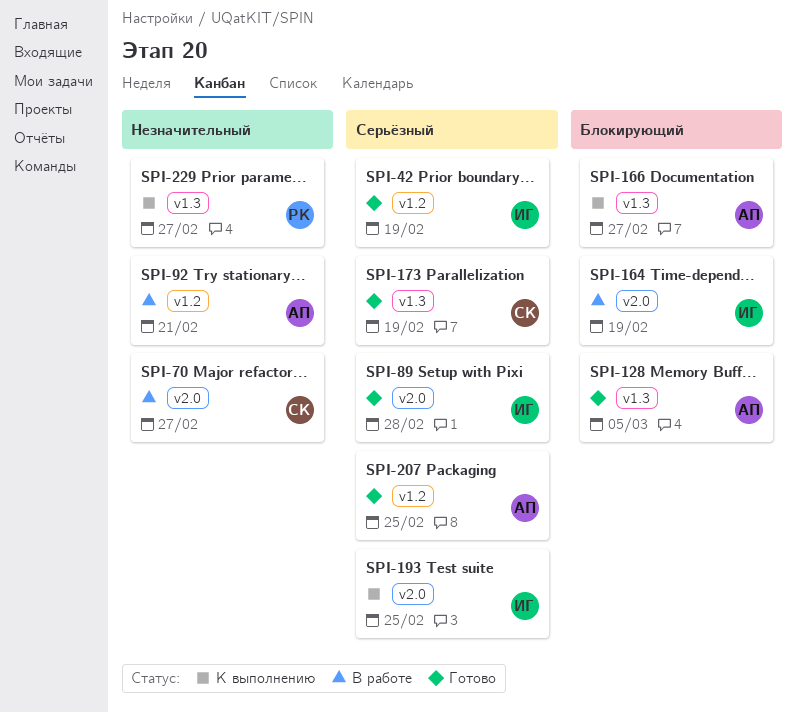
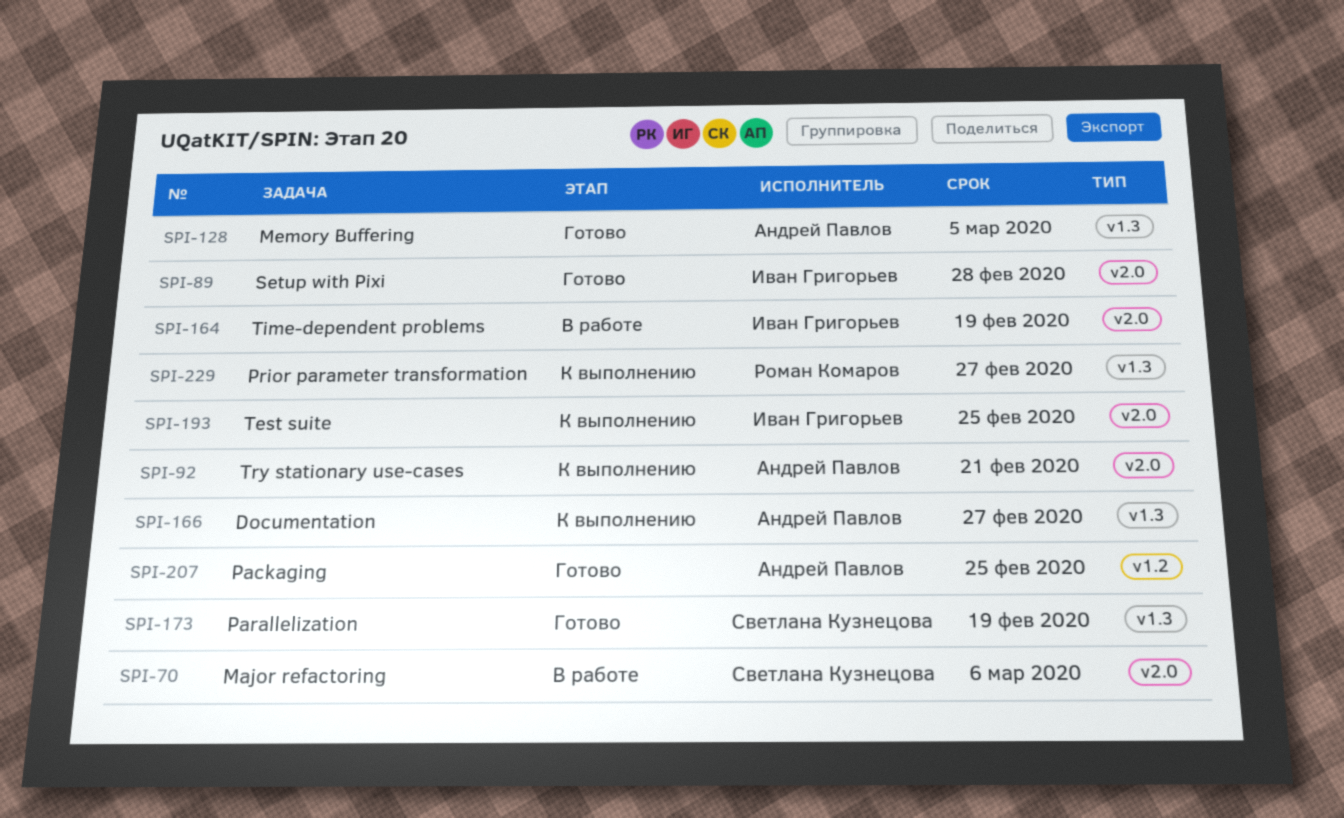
SPI-42: present -> none
SPI-70, due: Feb 27 -> Mar 6
SPI-92, status: В работе -> К выполнению
SPI-92, label: v1.2 -> v2.0

